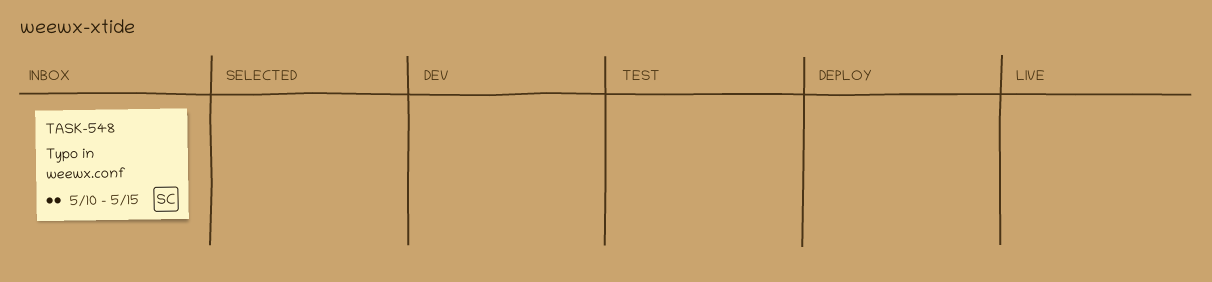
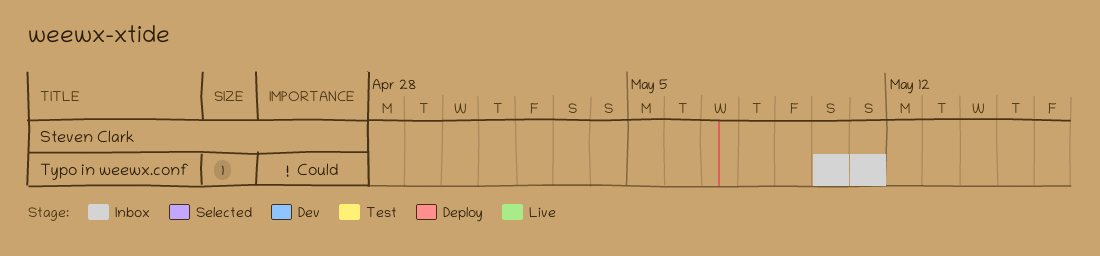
Typo in weewx.conf, estimate: 2 -> 1
Typo in weewx.conf, due: May 15 -> May 11

